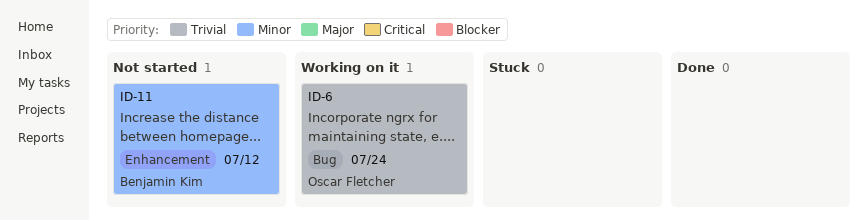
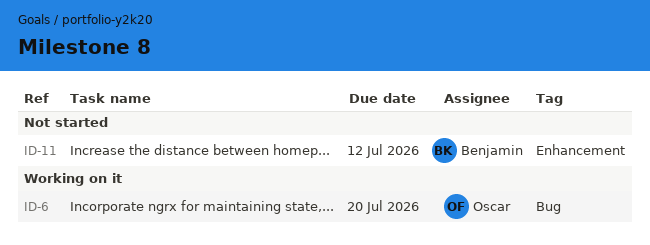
ID-6, due: Jul 24 -> Jul 20

